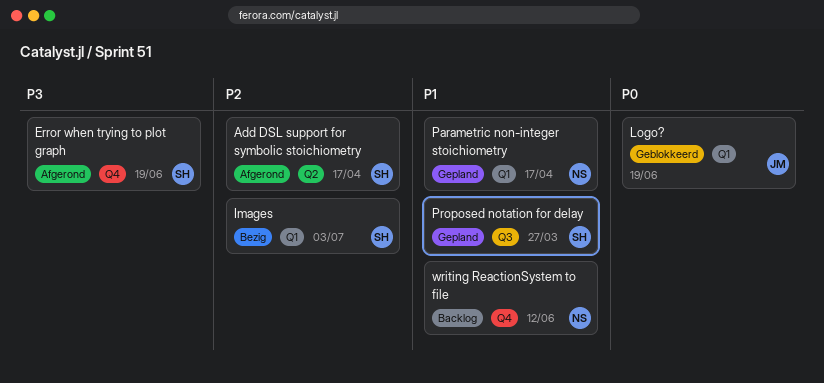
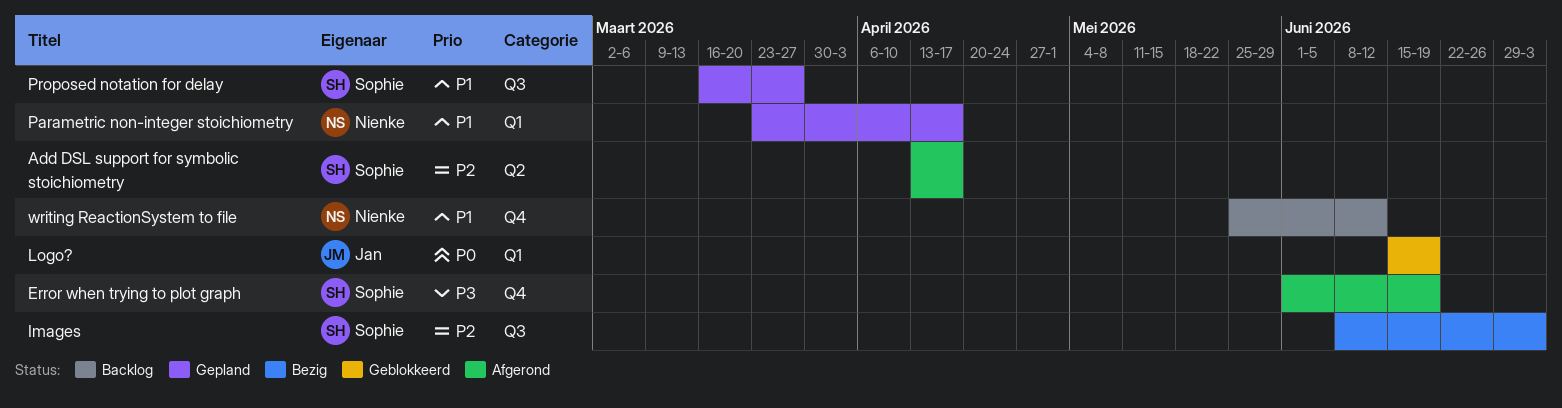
Images, label: Q1 -> Q3

